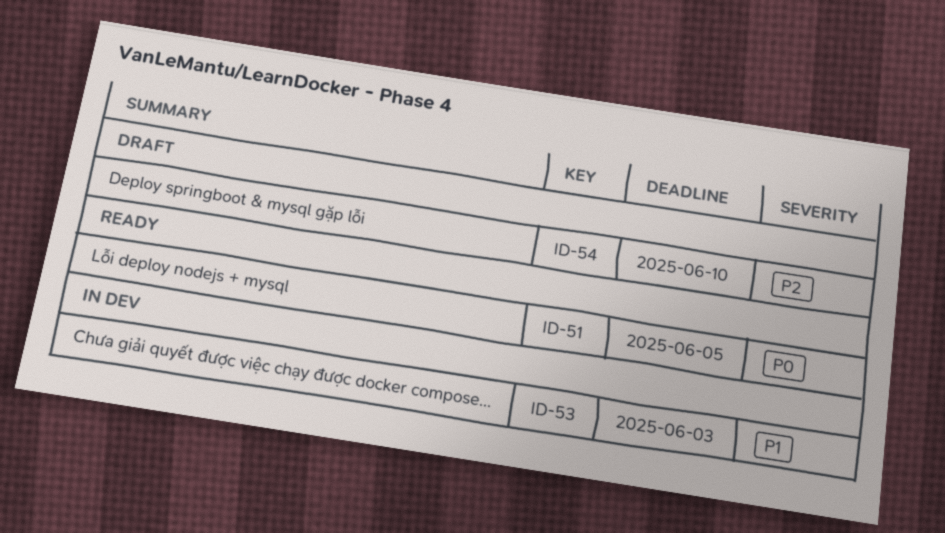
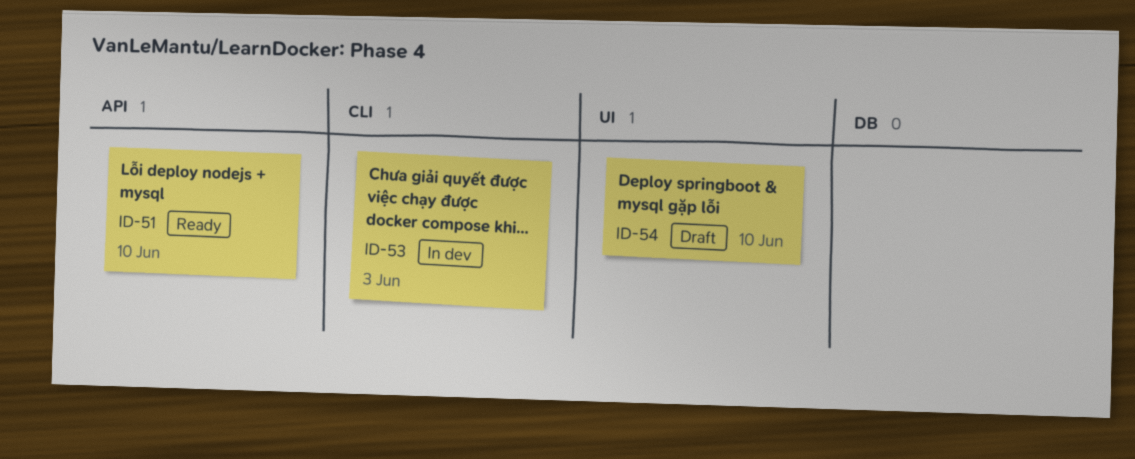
ID-51, due: Jun 5 -> Jun 10

